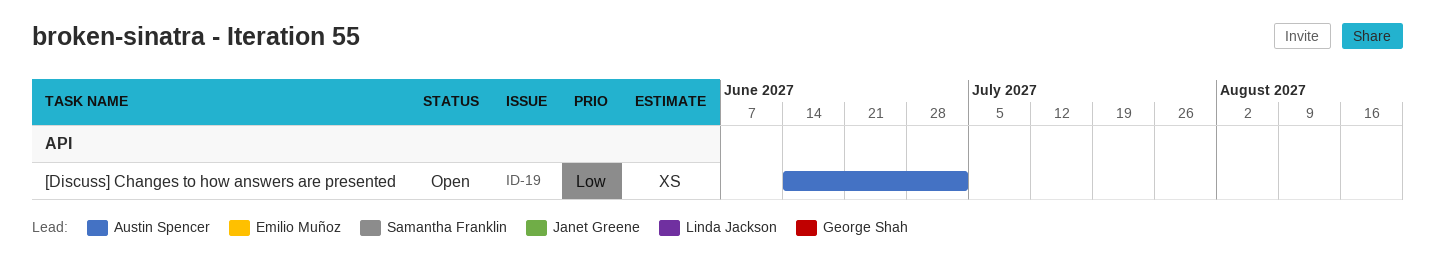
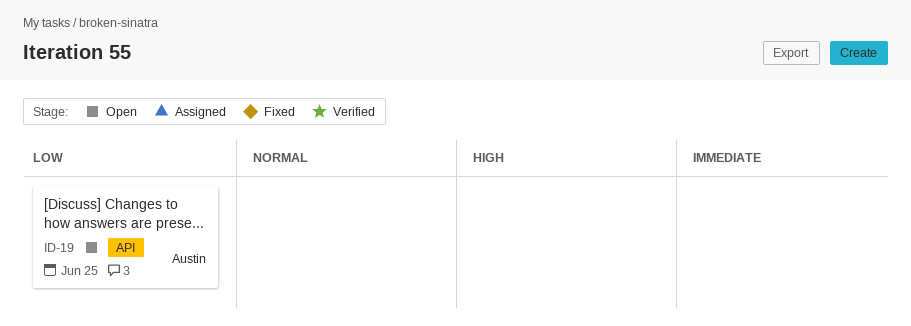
ID-19, due: Jul 2 -> Jun 25

